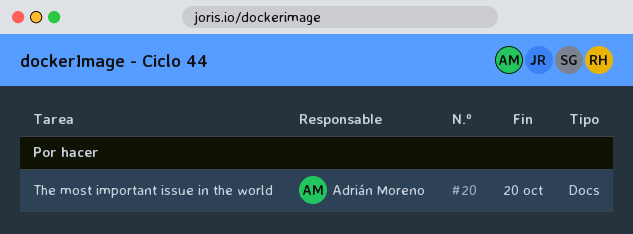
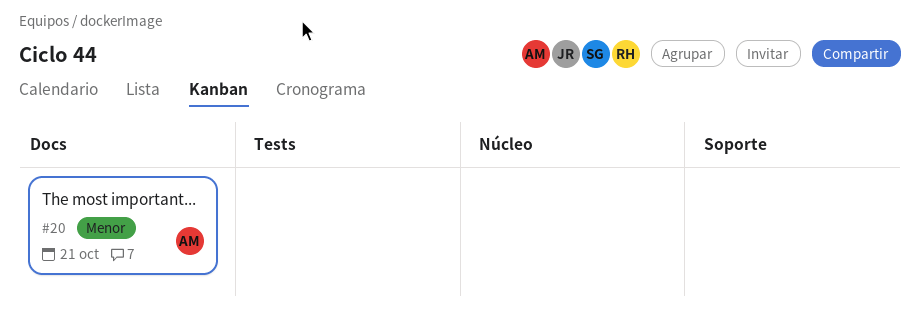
#20, due: Oct 20 -> Oct 21

